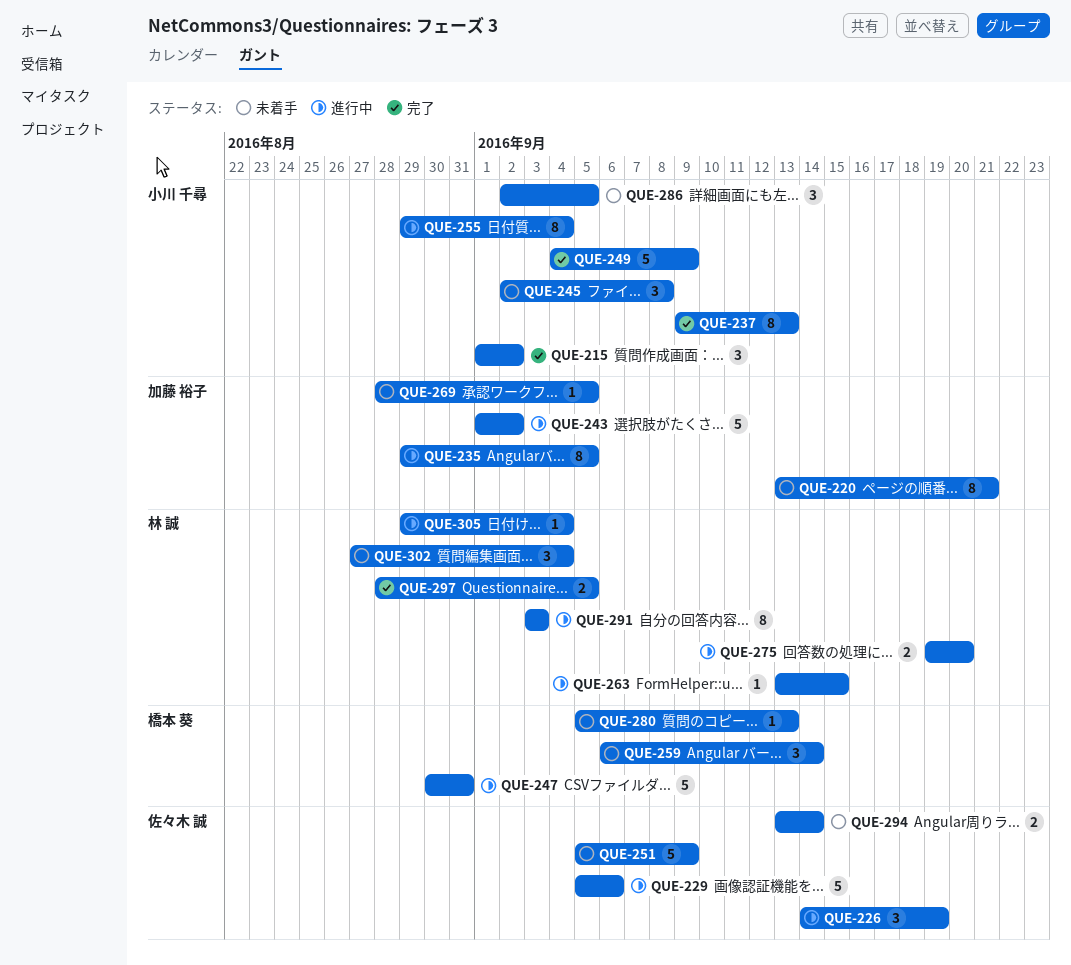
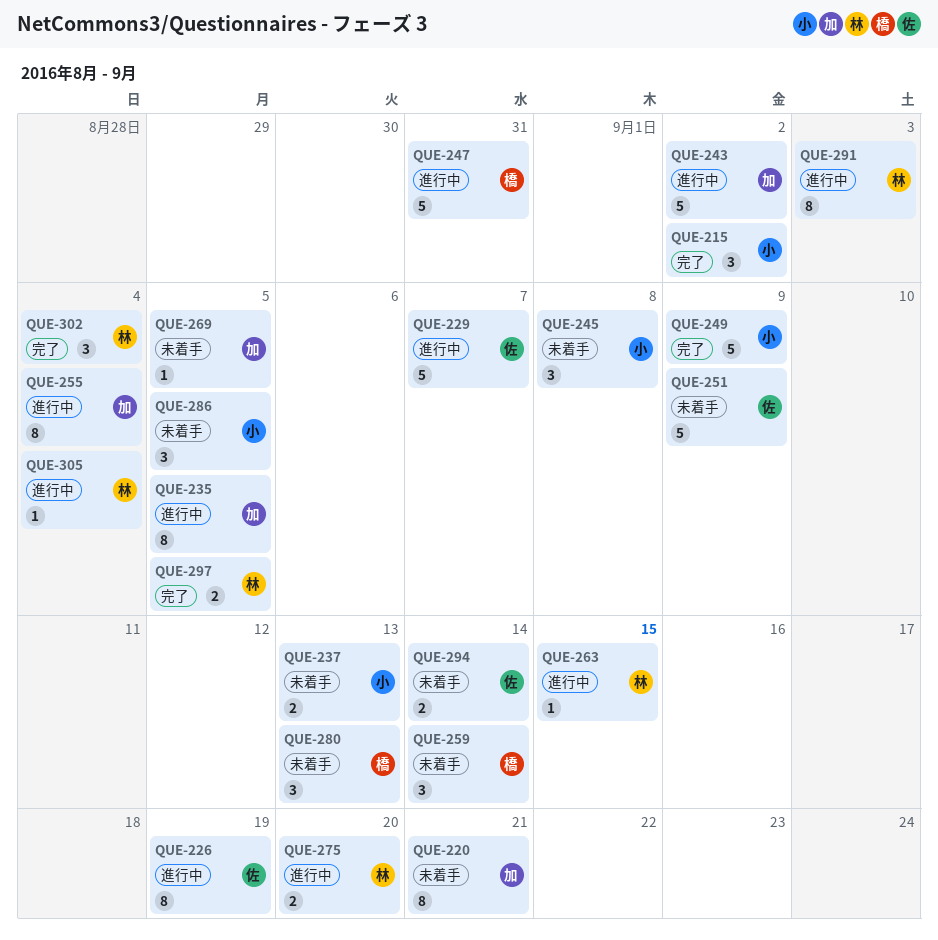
QUE-226, estimate: 3 -> 8
QUE-229, due: Sep 6 -> Sep 7
QUE-237, status: 完了 -> 未着手
QUE-237, estimate: 8 -> 2
QUE-255, owner: 小川 千尋 -> 加藤 裕子
QUE-280, estimate: 1 -> 3
QUE-302, status: 未着手 -> 完了

